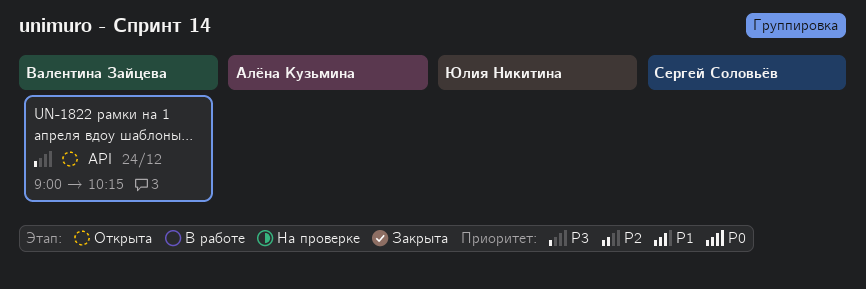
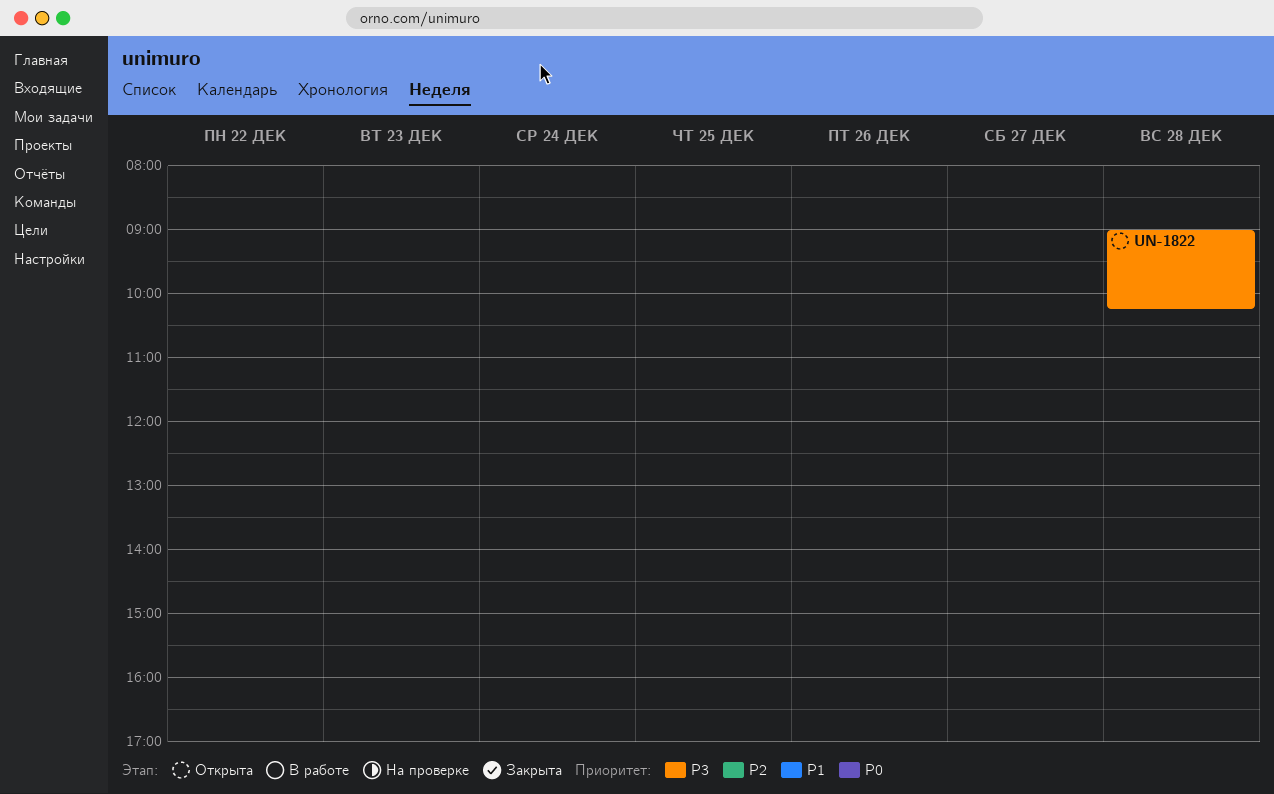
UN-1822, day: Dec 24 -> Dec 28

